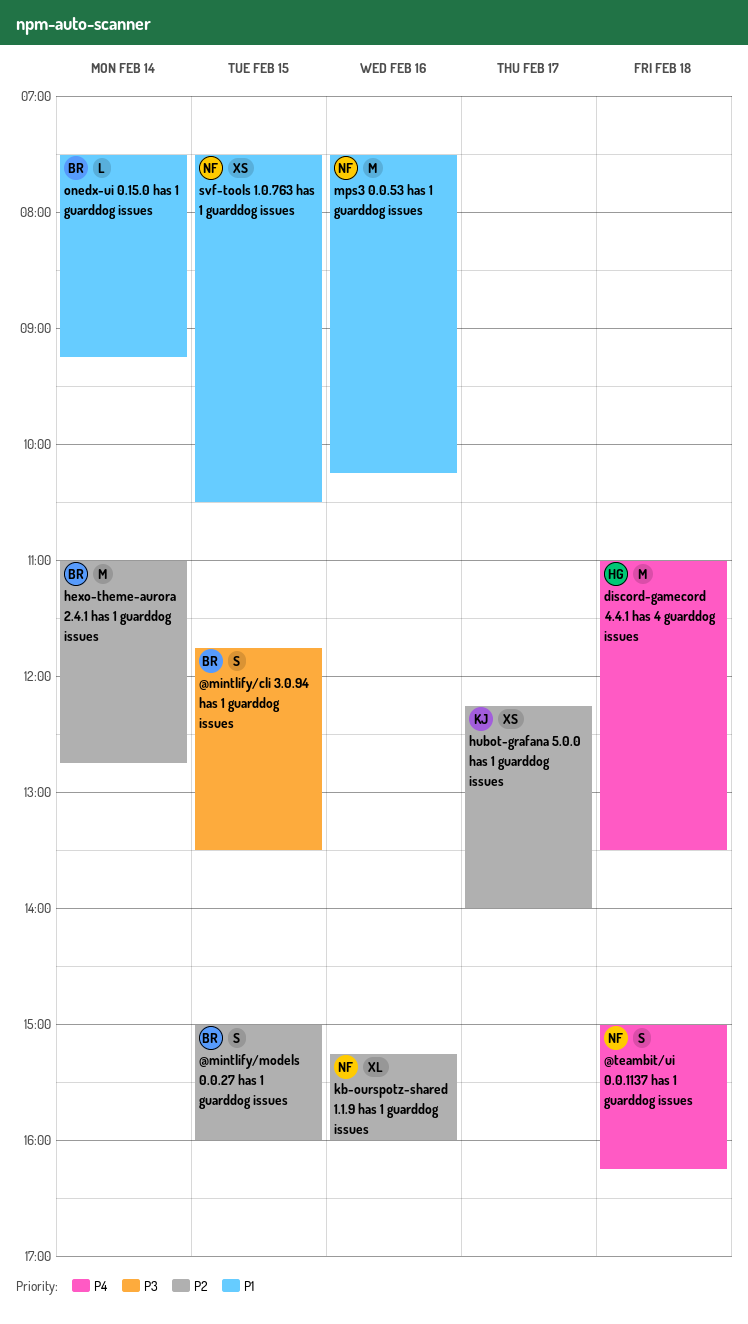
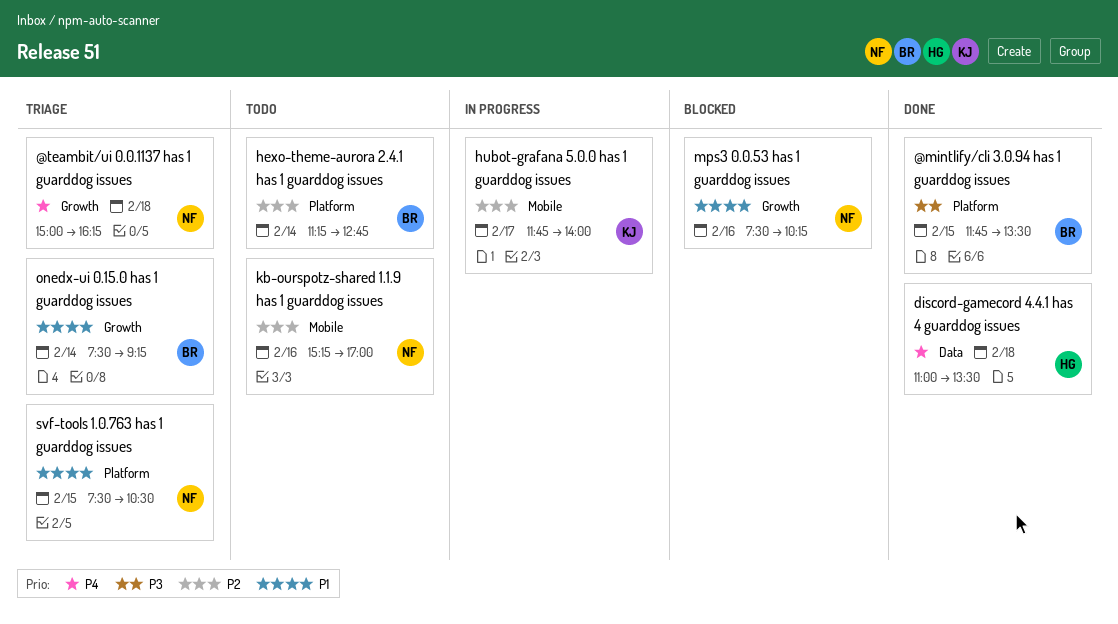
@mintlify/models 0.0.27 has 1 guarddog issues: present -> none
hexo-theme-aurora 2.4.1 has 1 guarddog issues, begins: 11:00 -> 11:15
hubot-grafana 5.0.0 has 1 guarddog issues, begins: 12:15 -> 11:45
kb-ourspotz-shared 1.1.9 has 1 guarddog issues, ends: 16:00 -> 17:00

